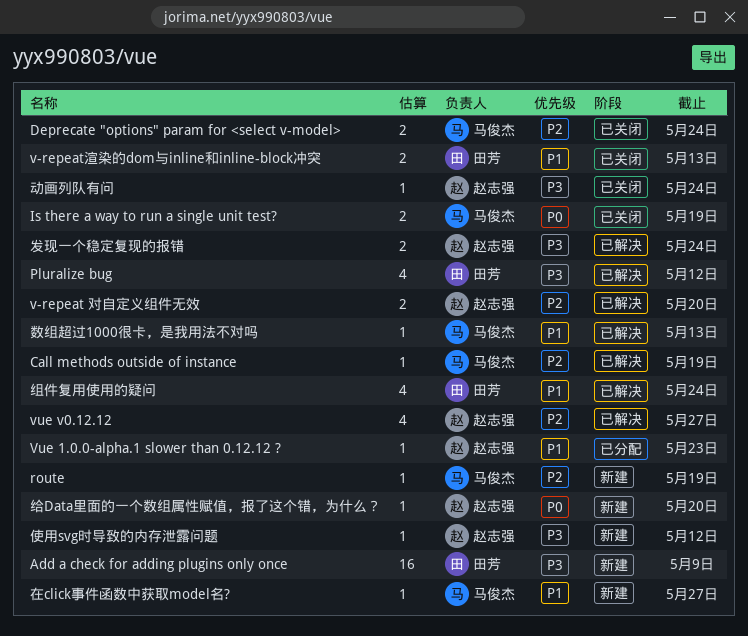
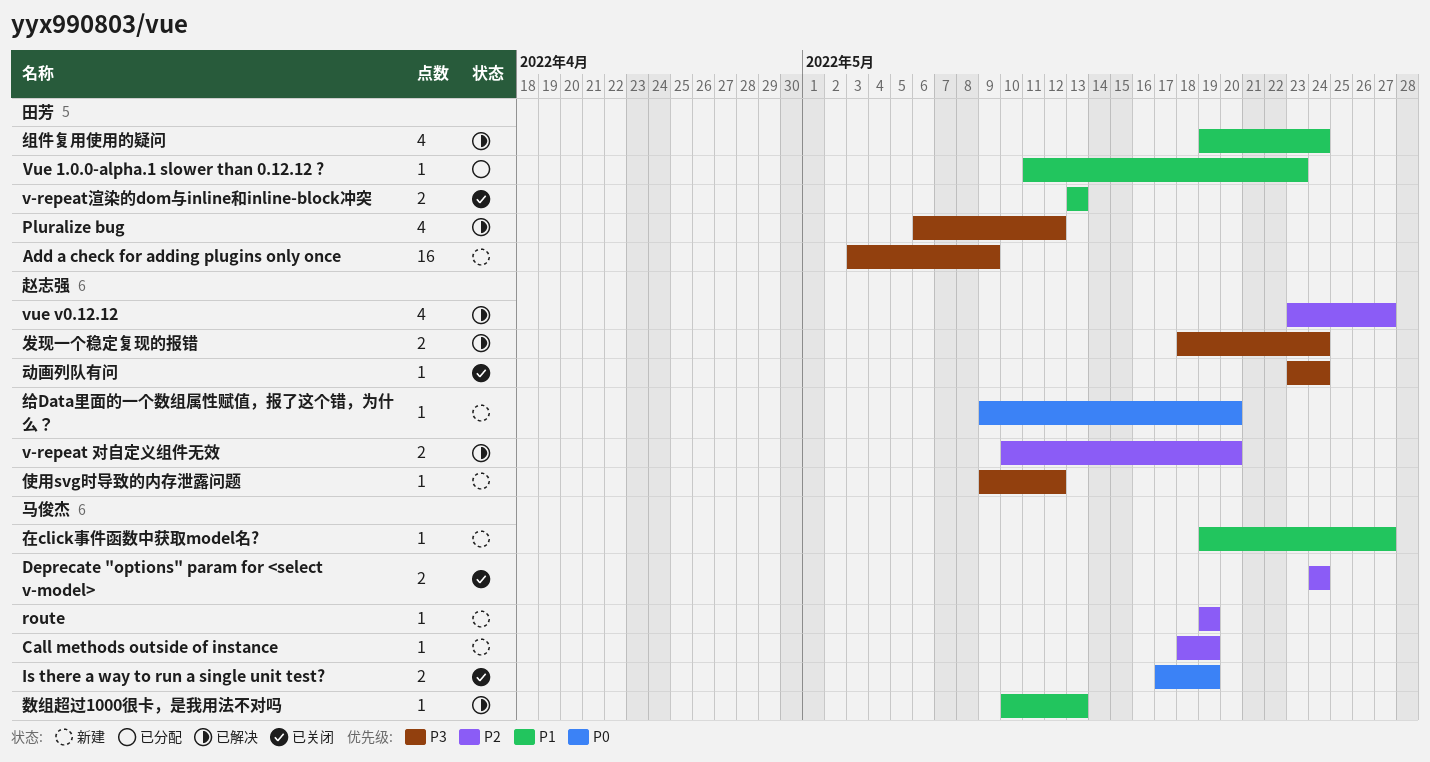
Call methods outside of instance, status: 已解决 -> 新建
Vue 1.0.0-alpha.1 slower than 0.12.12 ?, owner: 赵志强 -> 田芳

